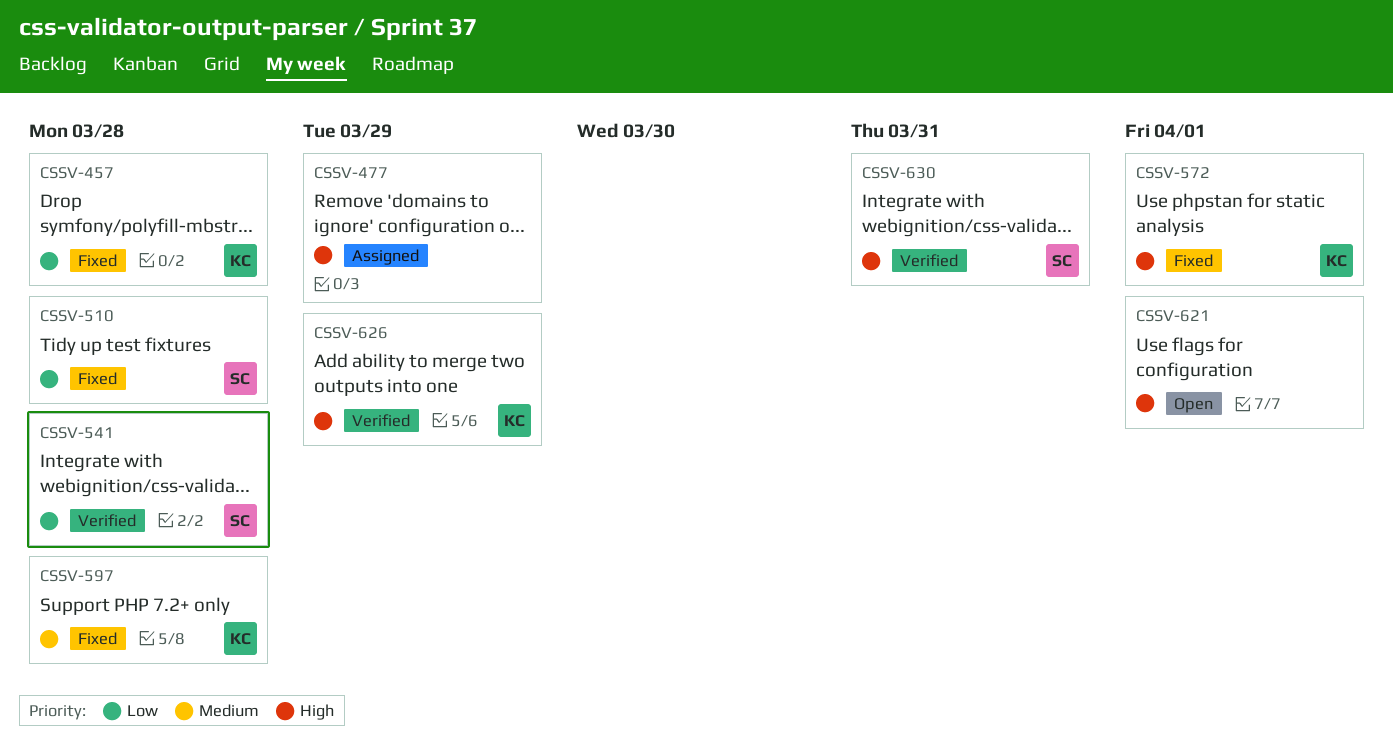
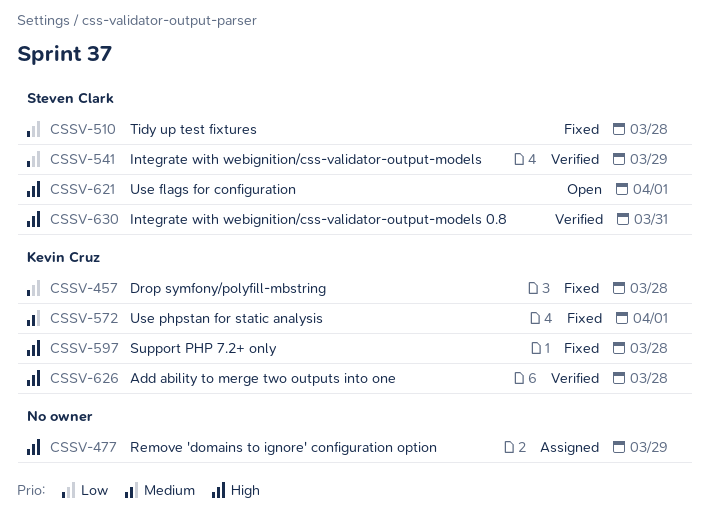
CSSV-541, due: Mar 28 -> Mar 29
CSSV-572, priority: High -> Medium
CSSV-597, priority: Medium -> High
CSSV-621, owner: none -> Steven Clark
CSSV-626, due: Mar 29 -> Mar 28

